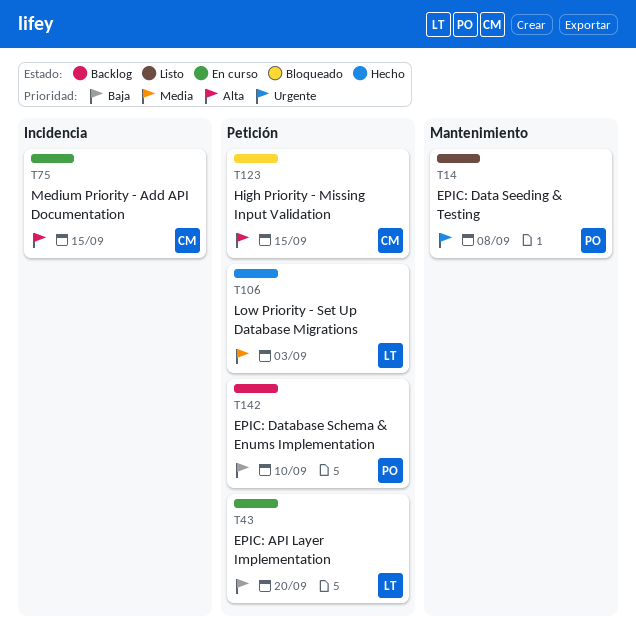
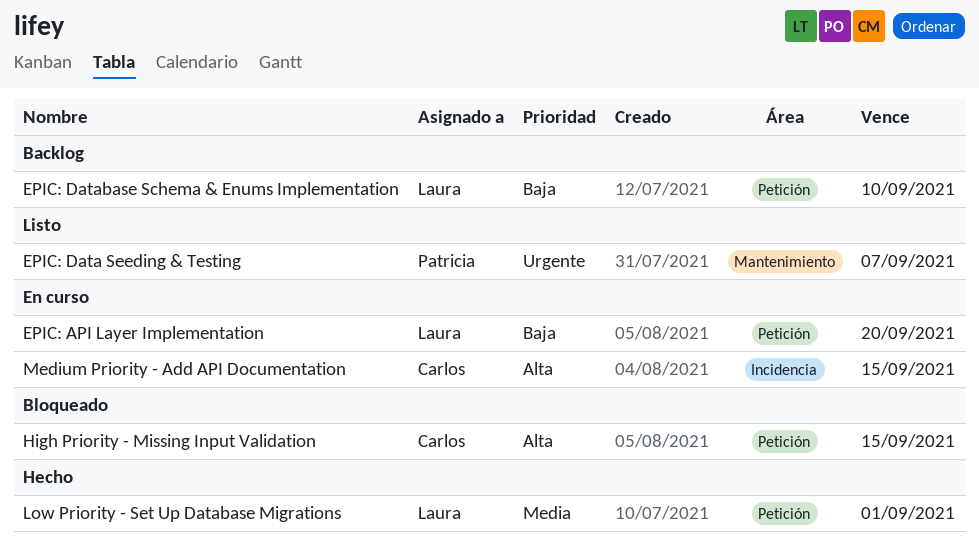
EPIC: Data Seeding & Testing, due: Sep 8 -> Sep 7
EPIC: Database Schema & Enums Implementation, owner: Patricia -> Laura
Low Priority - Set Up Database Migrations, due: Sep 3 -> Sep 1

